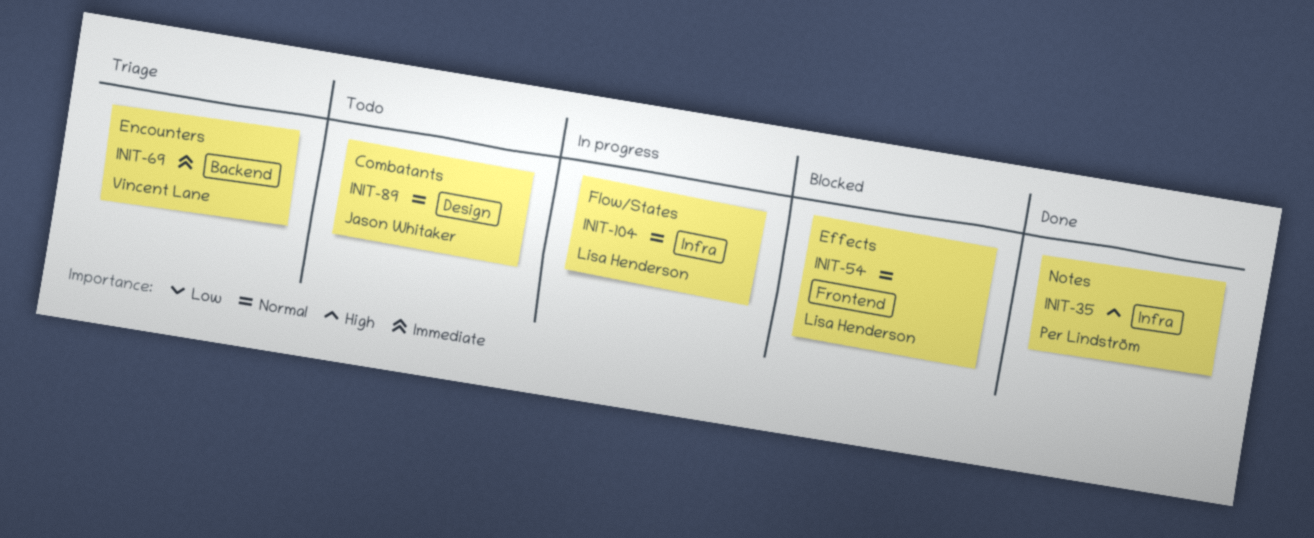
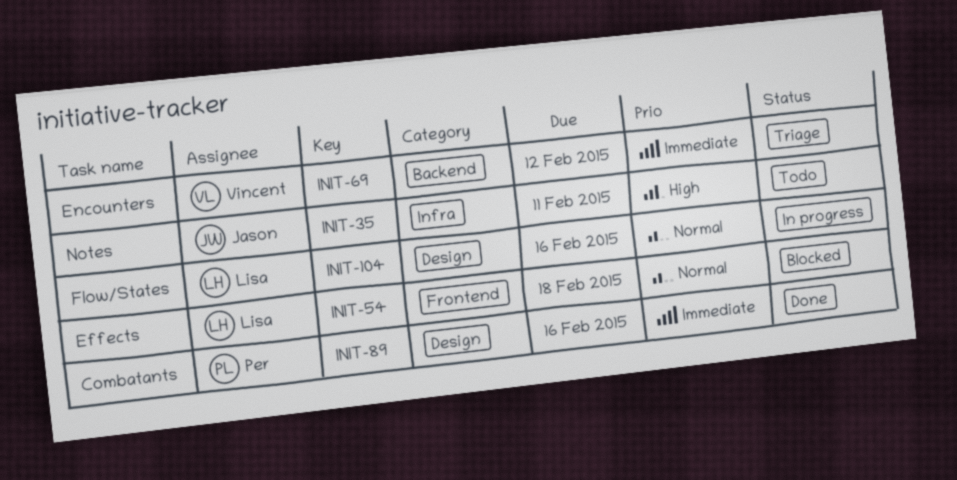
INIT-35, status: Done -> Todo
INIT-35, owner: Per Lindström -> Jason Whitaker
INIT-89, status: Todo -> Done
INIT-89, owner: Jason Whitaker -> Per Lindström
INIT-89, priority: Normal -> Immediate
INIT-104, label: Infra -> Design

